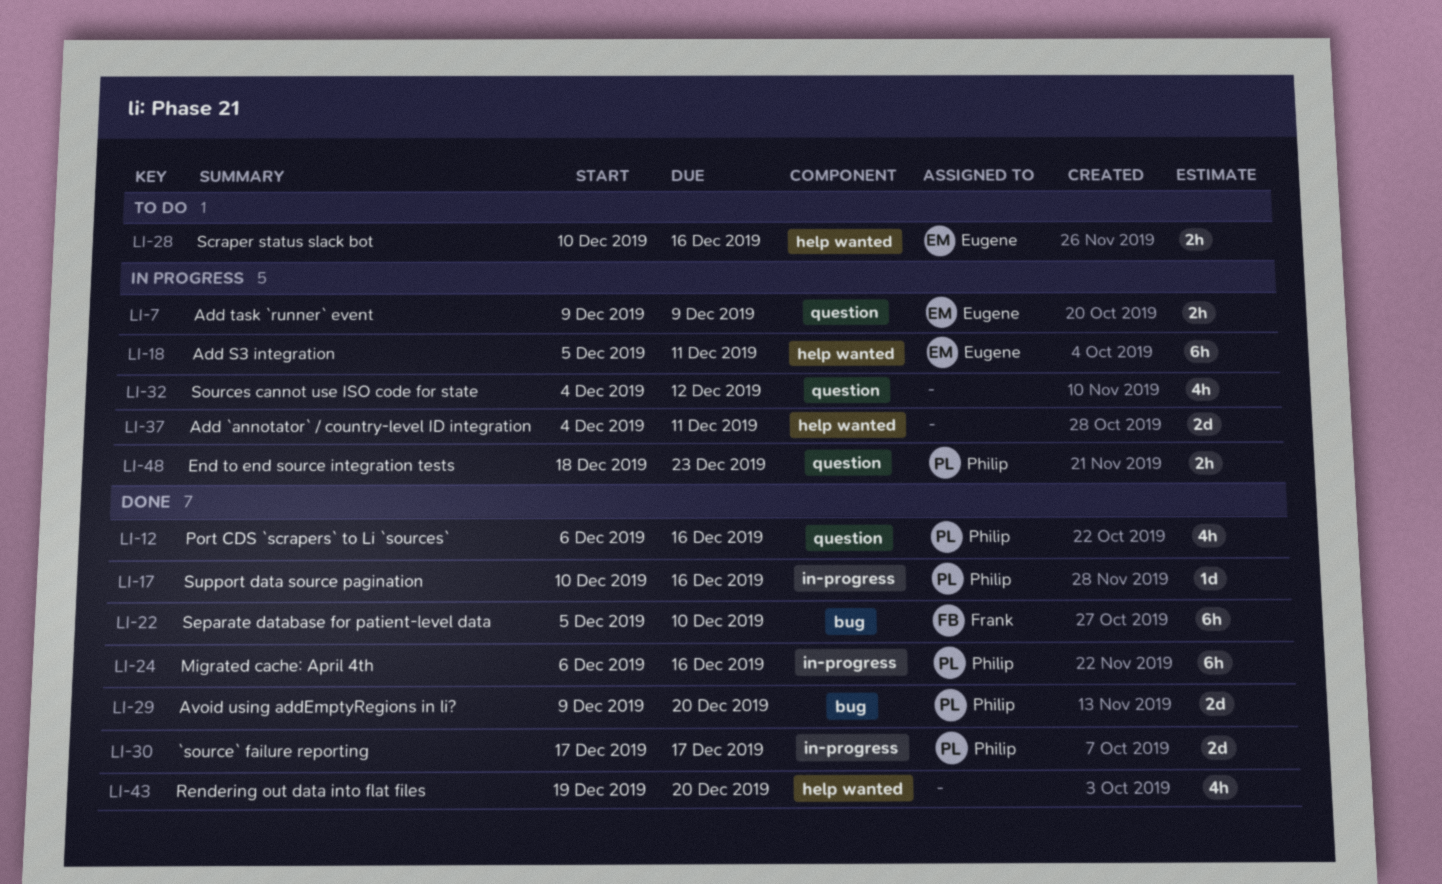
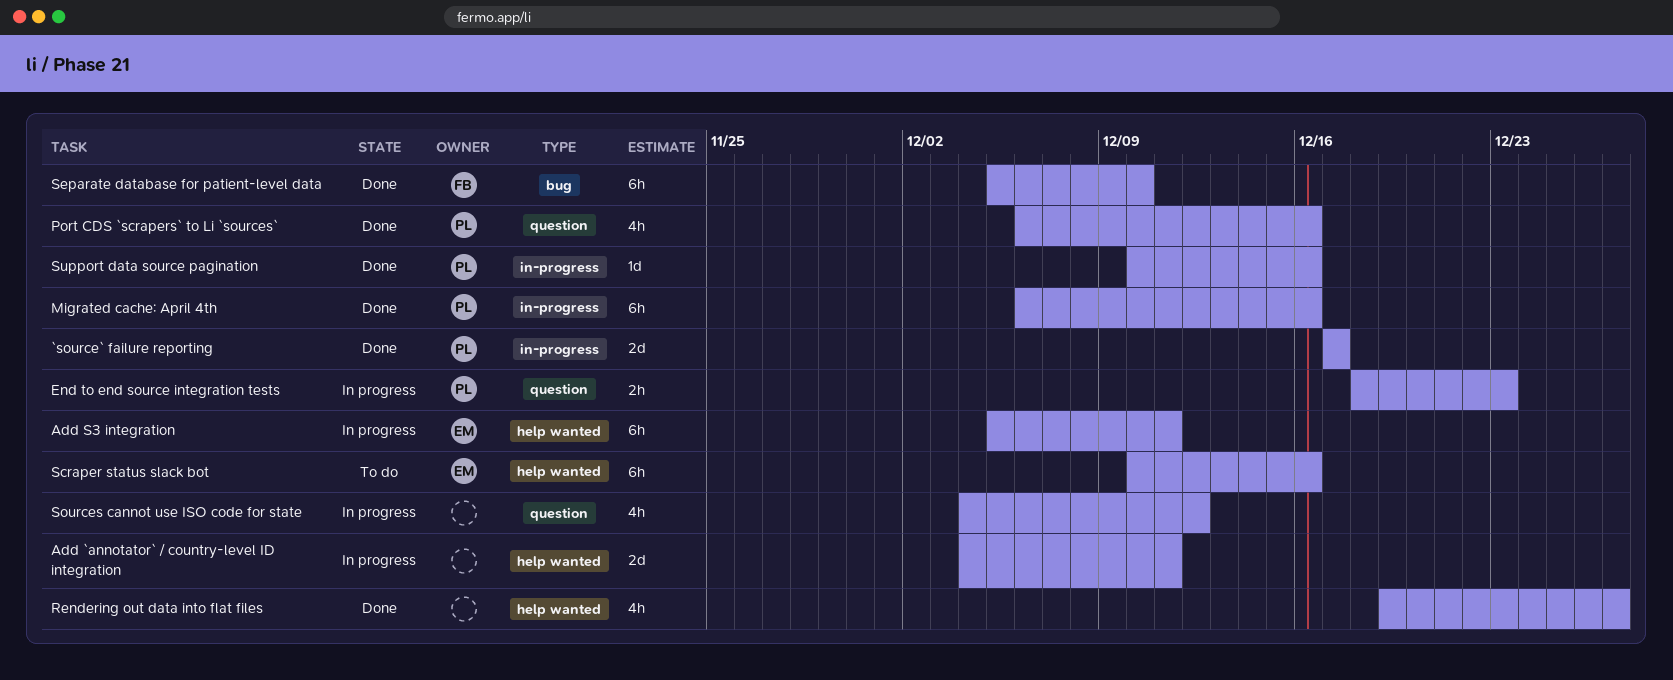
Add task `runner` event: present -> none
Avoid using addEmptyRegions in li?: present -> none
Rendering out data into flat files, due: Dec 20 -> Dec 27
Scraper status slack bot, estimate: 2h -> 6h

